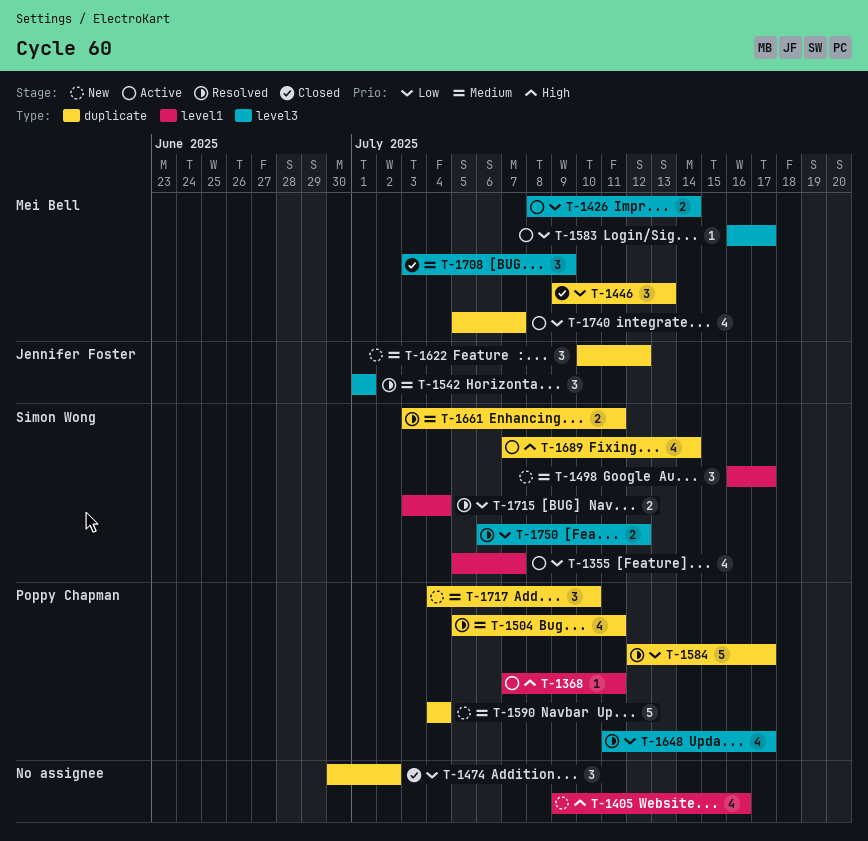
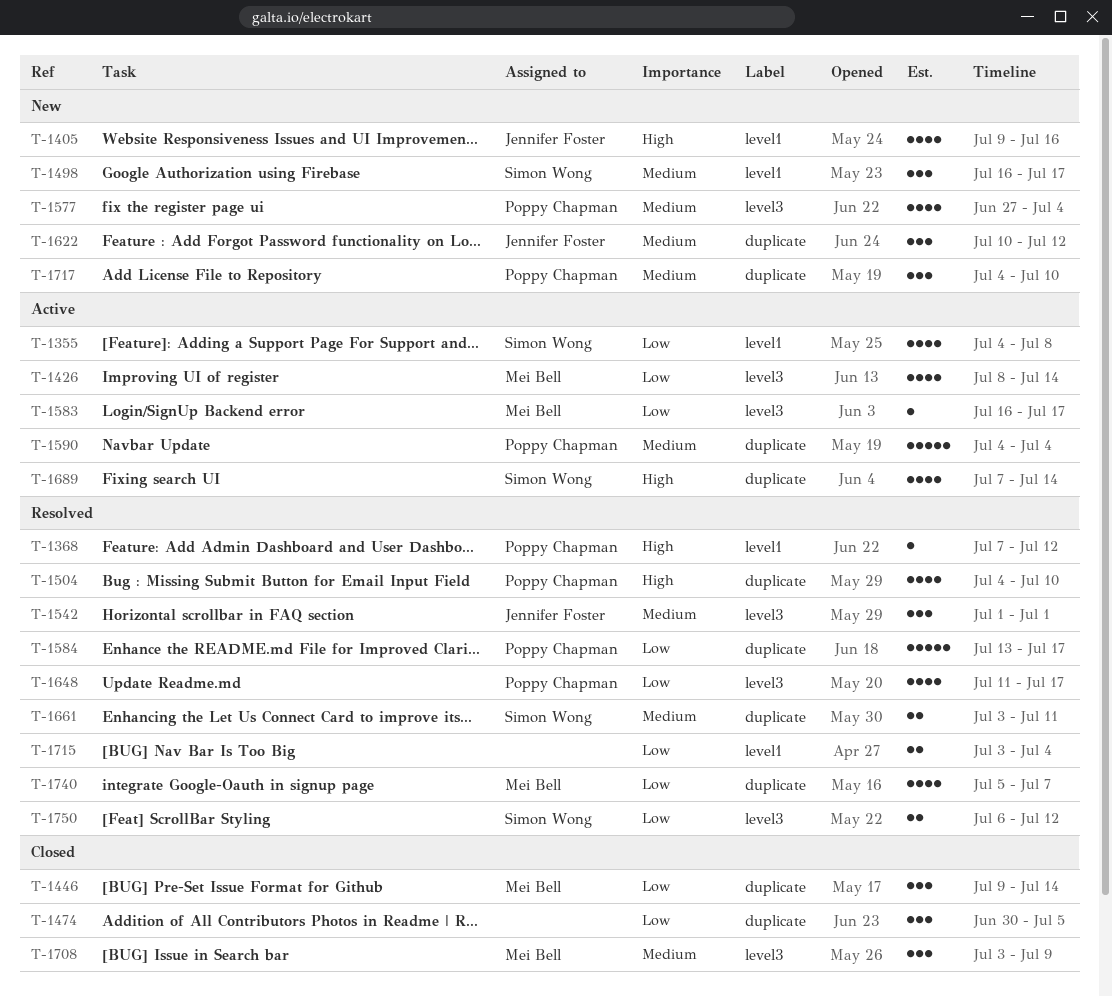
T-1355, start: Jul 5 -> Jul 4
T-1355, due: Jul 7 -> Jul 8
T-1368, status: Active -> Resolved
T-1368, due: Jul 11 -> Jul 12
T-1405, owner: none -> Jennifer Foster
T-1426, estimate: 2 -> 4
T-1446, due: Jul 13 -> Jul 14
T-1474, due: Jul 2 -> Jul 5
T-1504, priority: Medium -> High
T-1504, start: Jul 5 -> Jul 4
T-1504, due: Jul 11 -> Jul 10
T-1577: none -> present
T-1584, start: Jul 12 -> Jul 13
T-1590, status: New -> Active
T-1715, owner: Simon Wong -> none
T-1740, status: Active -> Resolved

